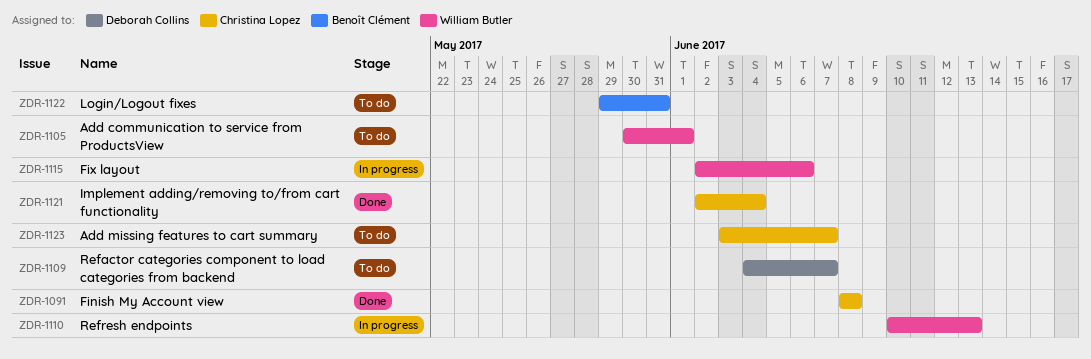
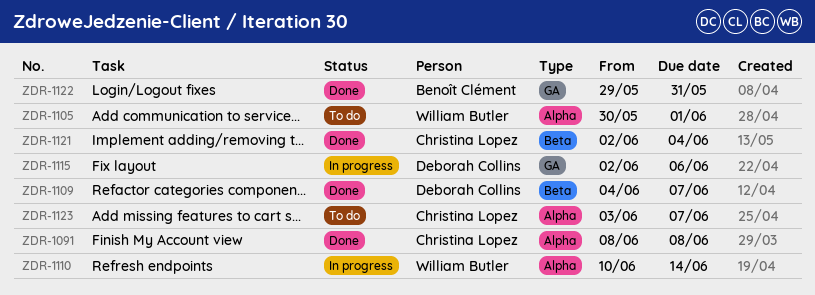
ZDR-1109, status: To do -> Done
ZDR-1110, due: Jun 13 -> Jun 14
ZDR-1115, owner: William Butler -> Deborah Collins
ZDR-1122, status: To do -> Done

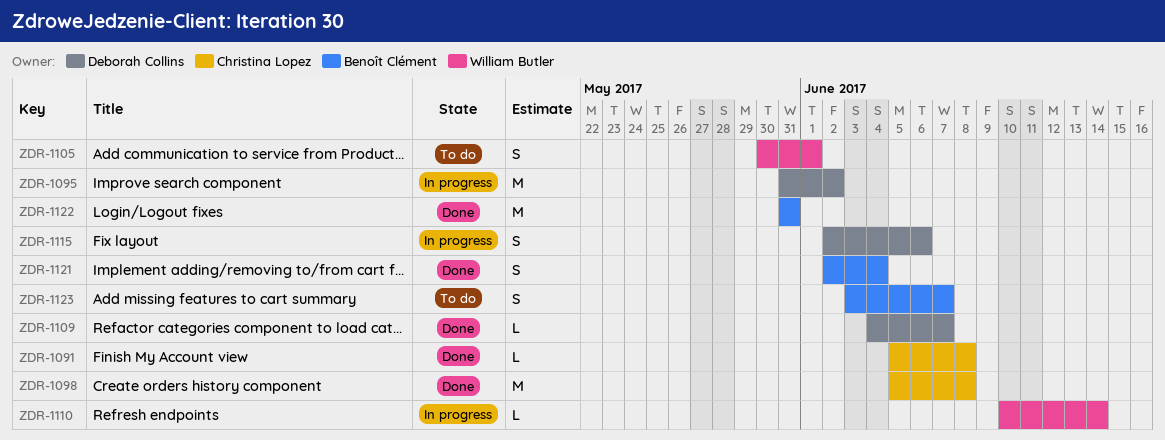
ZDR-1091, start: Jun 8 -> Jun 5
ZDR-1095: none -> present
ZDR-1098: none -> present
ZDR-1121, owner: Christina Lopez -> Benoît Clément
ZDR-1122, start: May 29 -> May 31
ZDR-1123, owner: Christina Lopez -> Benoît Clément

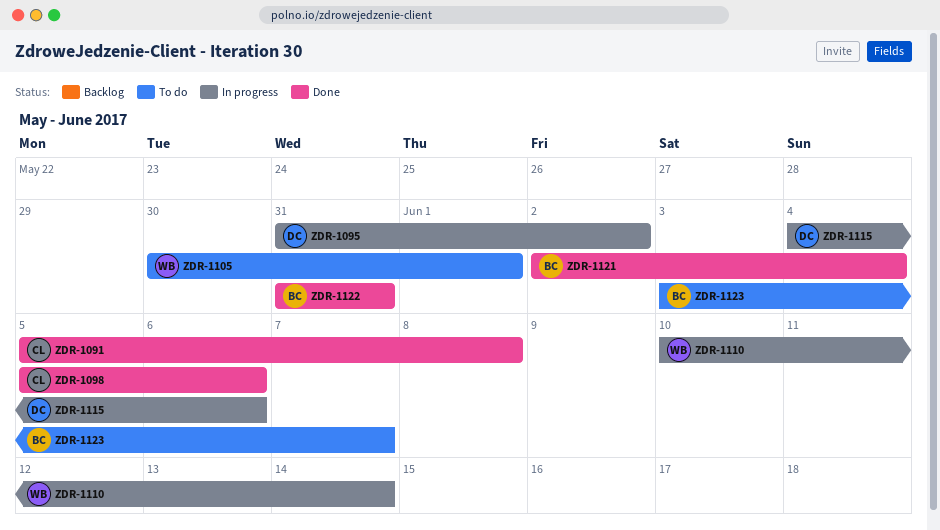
ZDR-1098, due: Jun 8 -> Jun 6
ZDR-1109: present -> none
ZDR-1115, start: Jun 2 -> Jun 4

